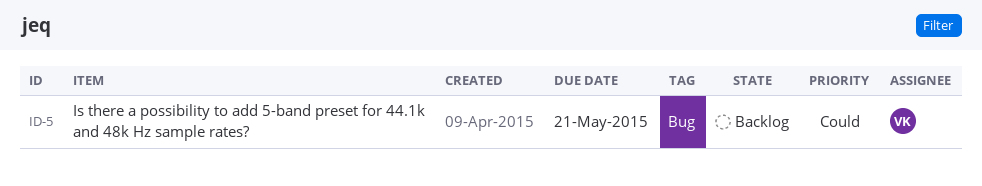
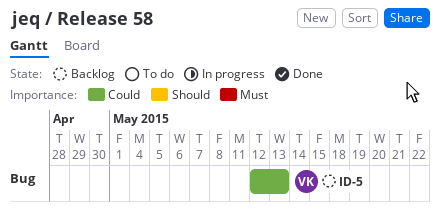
ID-5, due: May 21 -> May 13

